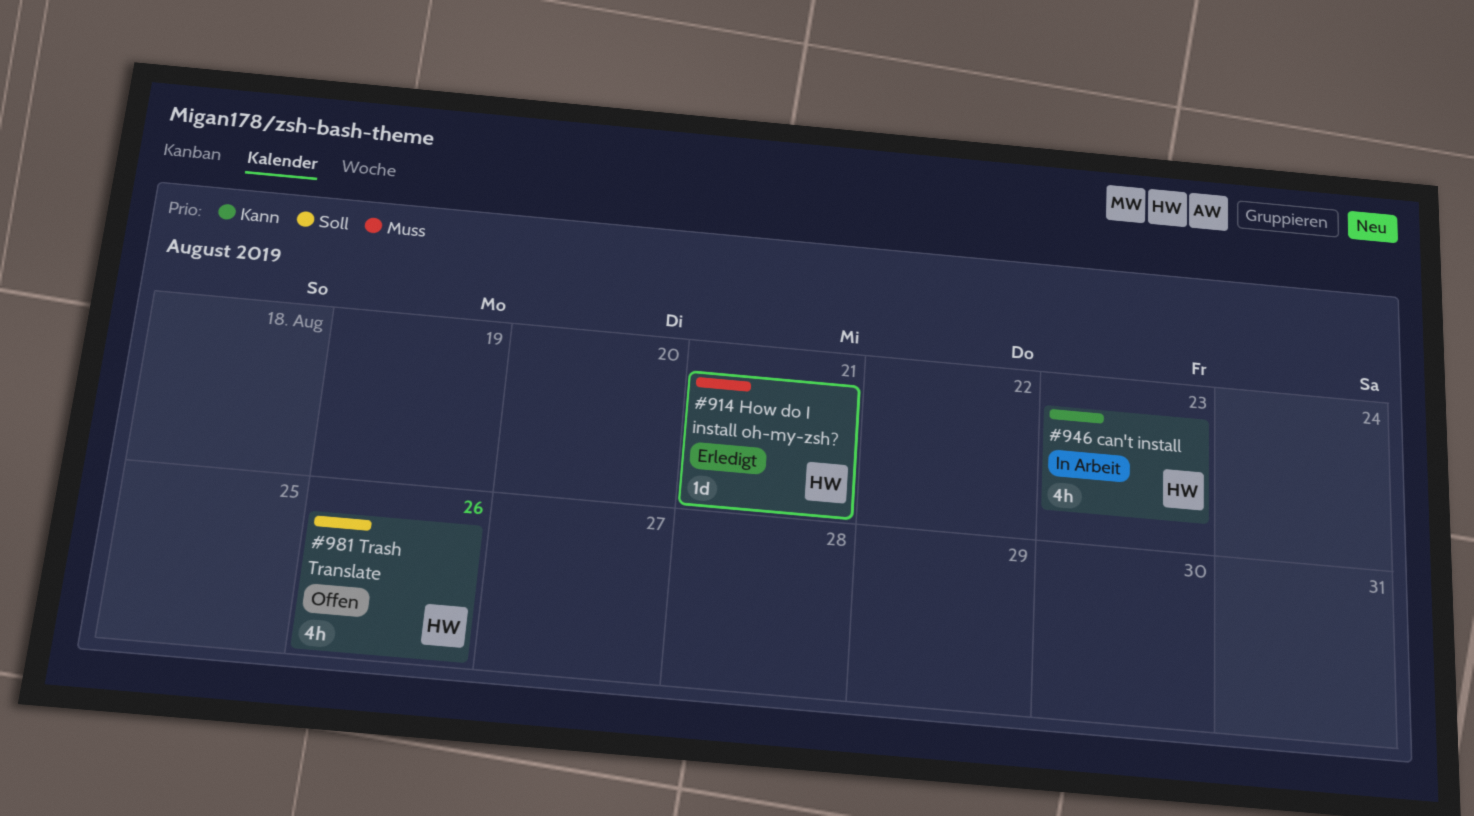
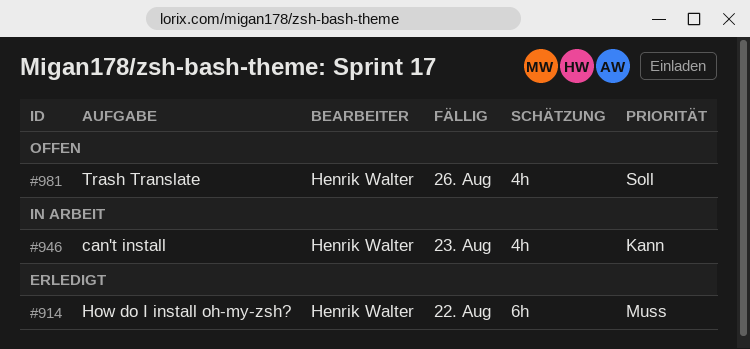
#914, estimate: 1d -> 6h
#914, due: Aug 21 -> Aug 22

